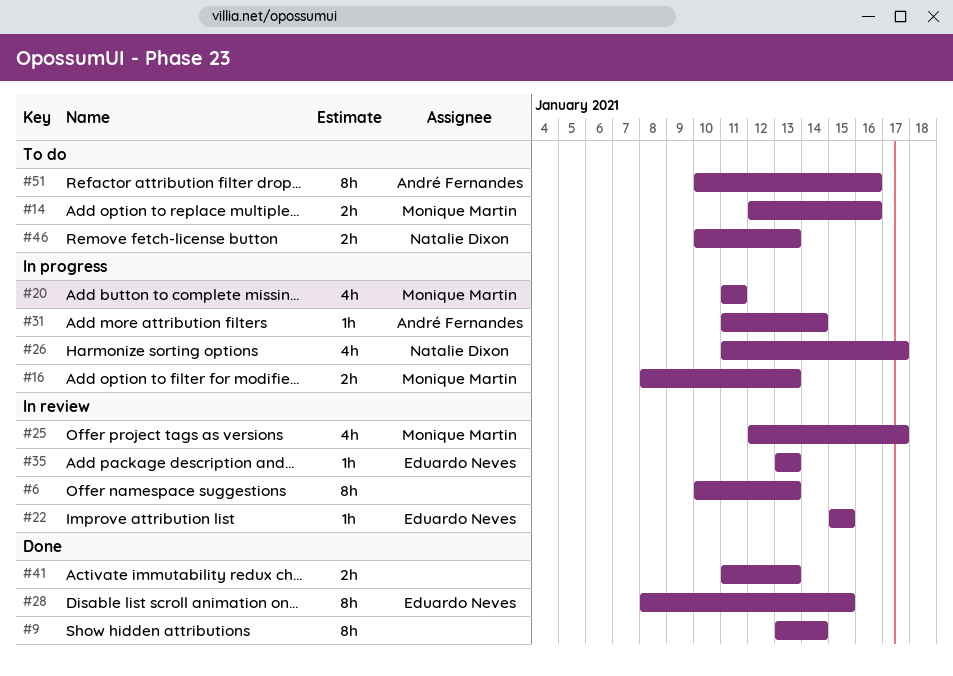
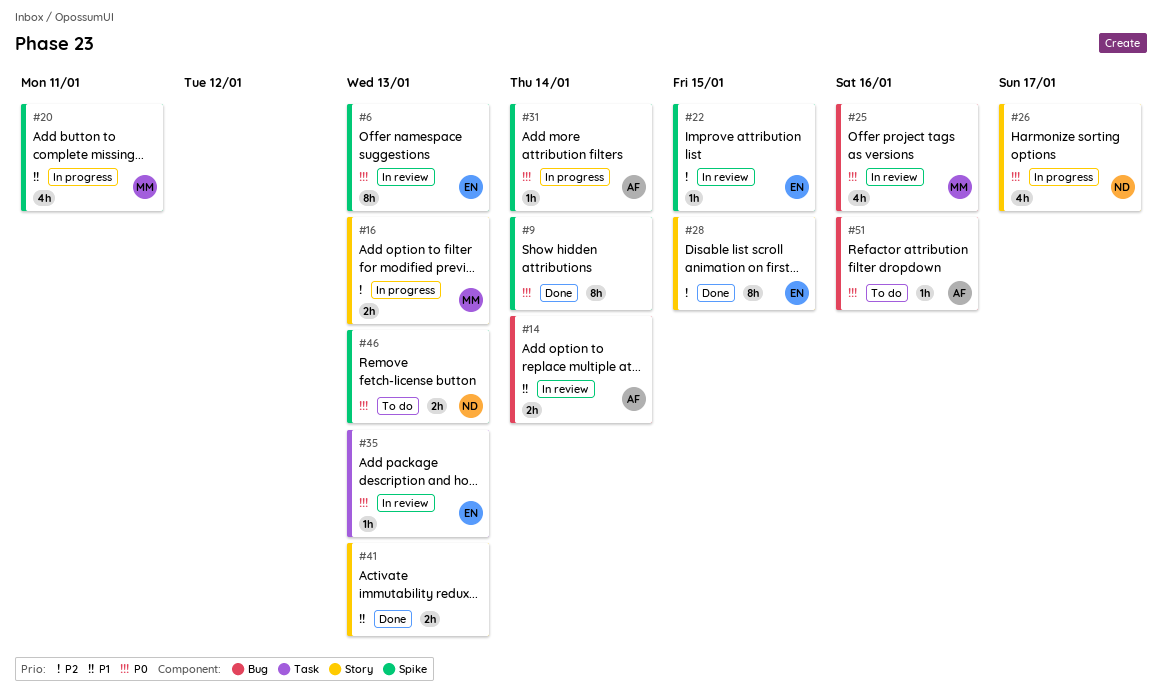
#6, owner: none -> Eduardo Neves
#14, status: To do -> In review
#14, owner: Monique Martin -> André Fernandes
#14, due: Jan 16 -> Jan 14
#25, due: Jan 17 -> Jan 16
#51, estimate: 8h -> 1h

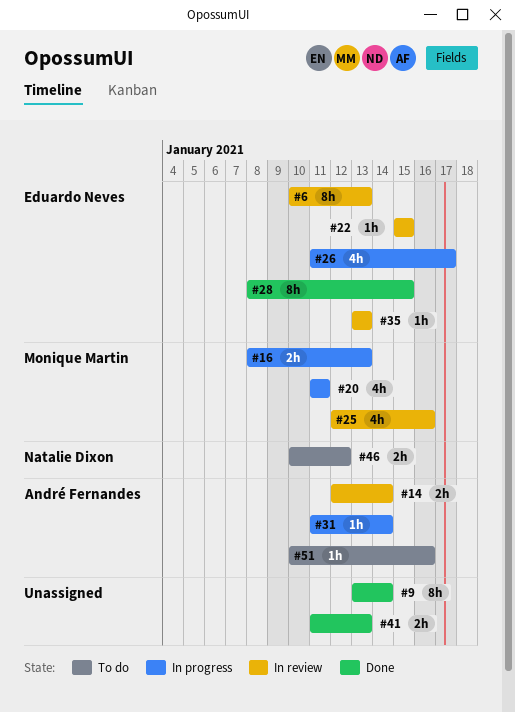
#26, owner: Natalie Dixon -> Eduardo Neves
#46, due: Jan 13 -> Jan 12

